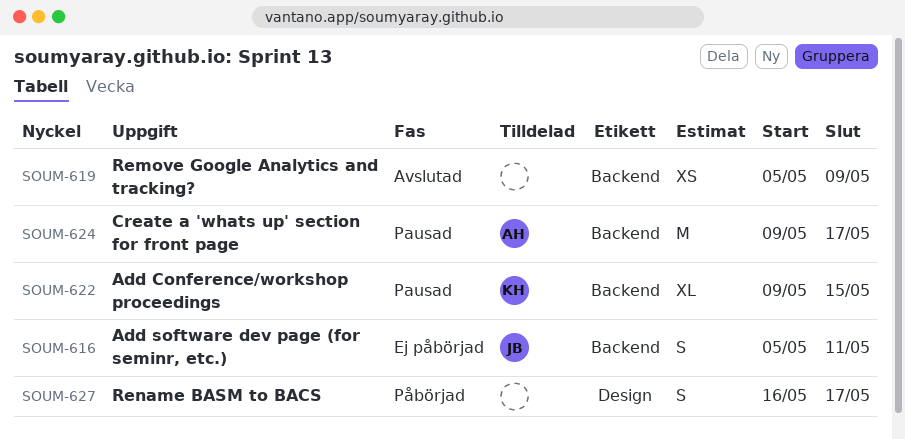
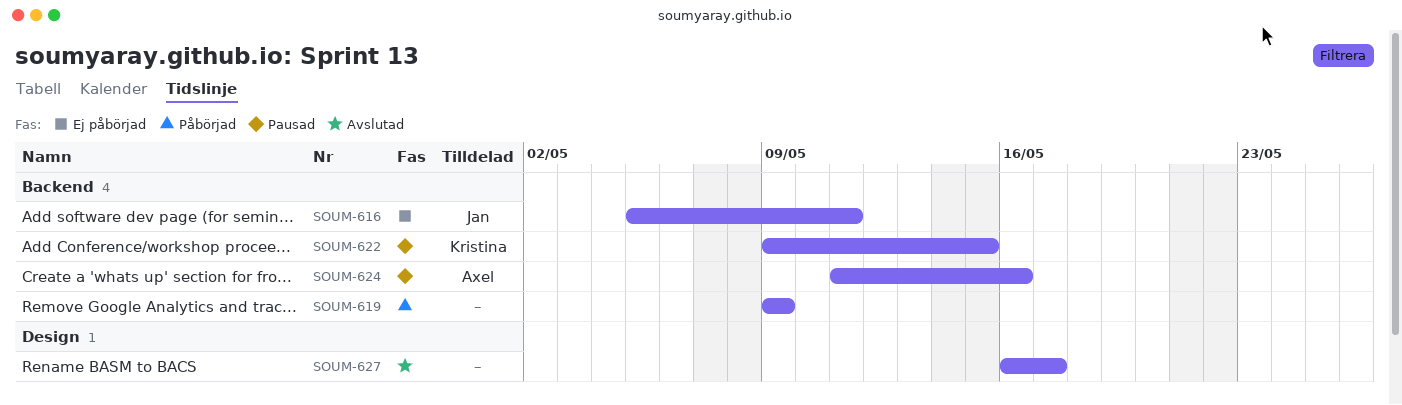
SOUM-619, status: Avslutad -> Påbörjad
SOUM-619, start: May 5 -> May 9
SOUM-624, start: May 9 -> May 11
SOUM-624, due: May 17 -> May 16
SOUM-627, status: Påbörjad -> Avslutad

